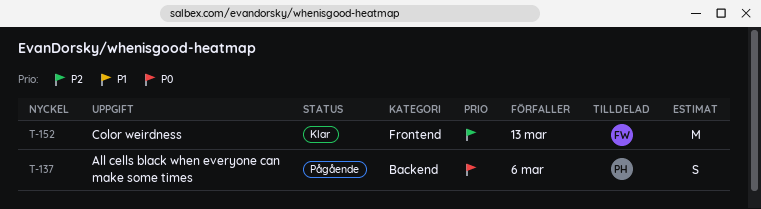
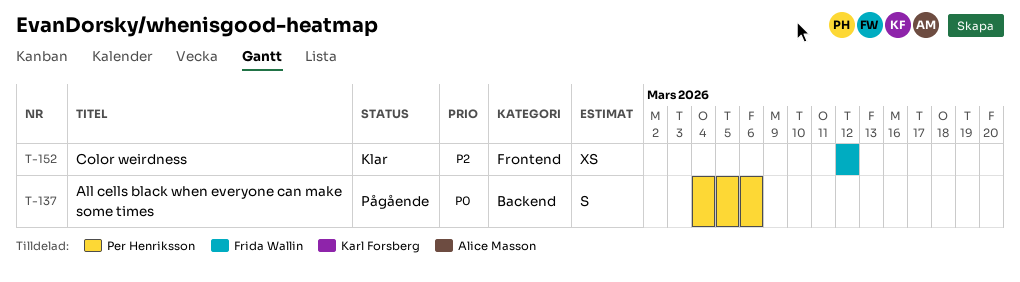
T-152, estimate: M -> XS
T-152, due: Mar 13 -> Mar 12

